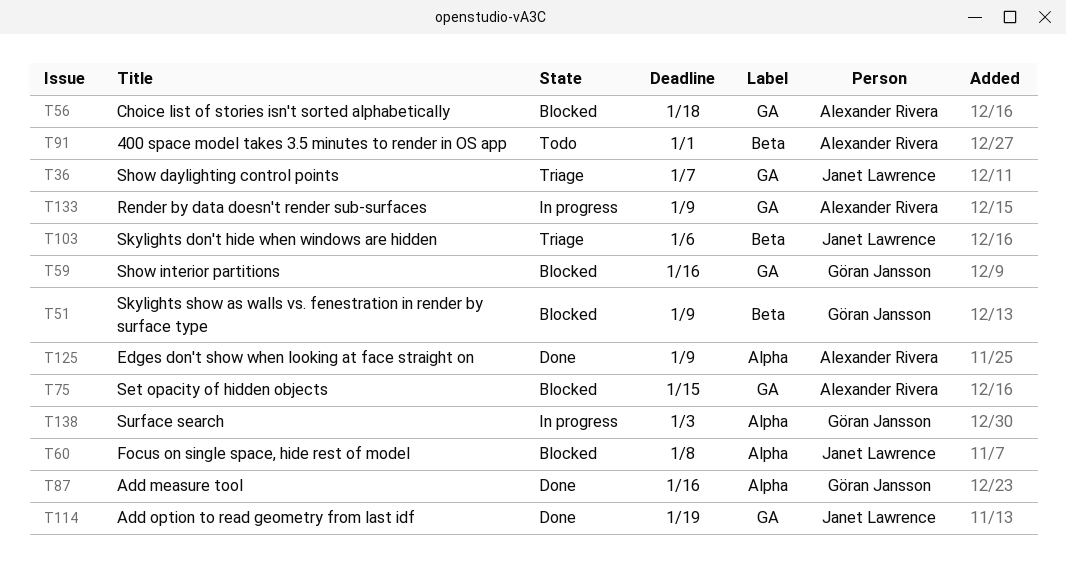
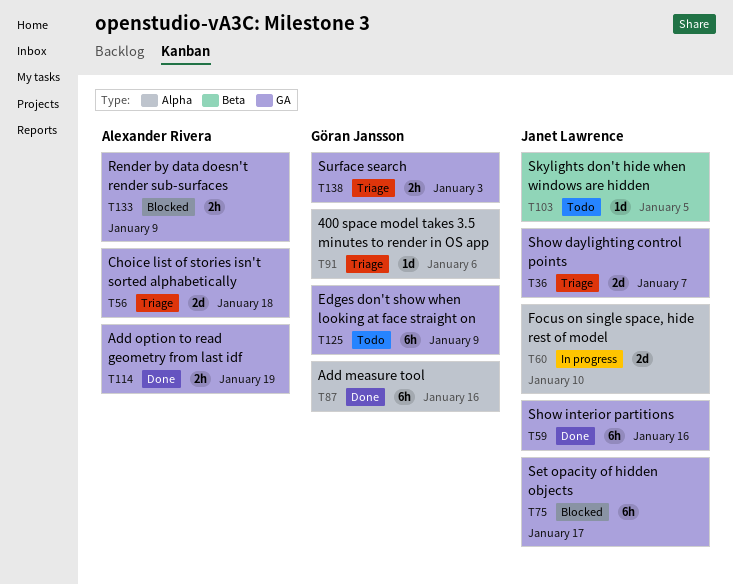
T51: present -> none
T56, status: Blocked -> Triage
T59, status: Blocked -> Done
T59, owner: Göran Jansson -> Janet Lawrence
T60, status: Blocked -> In progress
T60, due: Jan 8 -> Jan 10
T75, owner: Alexander Rivera -> Janet Lawrence
T75, due: Jan 15 -> Jan 17
T91, status: Todo -> Triage
T91, owner: Alexander Rivera -> Göran Jansson
T91, label: Beta -> Alpha
T91, due: Jan 1 -> Jan 6
T103, status: Triage -> Todo
T103, due: Jan 6 -> Jan 5
T114, owner: Janet Lawrence -> Alexander Rivera
T125, status: Done -> Todo
T125, owner: Alexander Rivera -> Göran Jansson
T125, label: Alpha -> GA
T133, status: In progress -> Blocked
T138, status: In progress -> Triage
T138, label: Alpha -> GA

